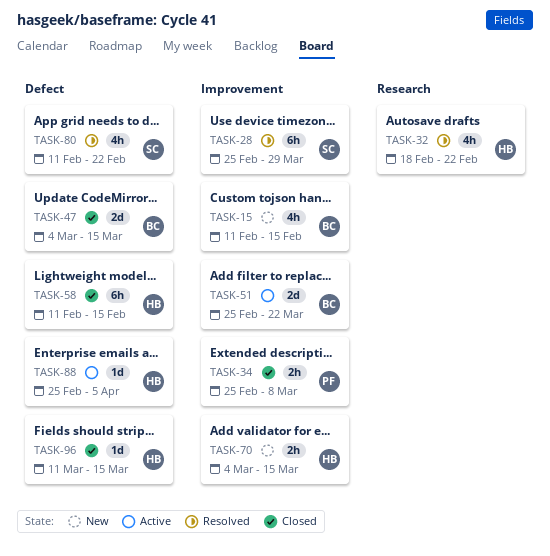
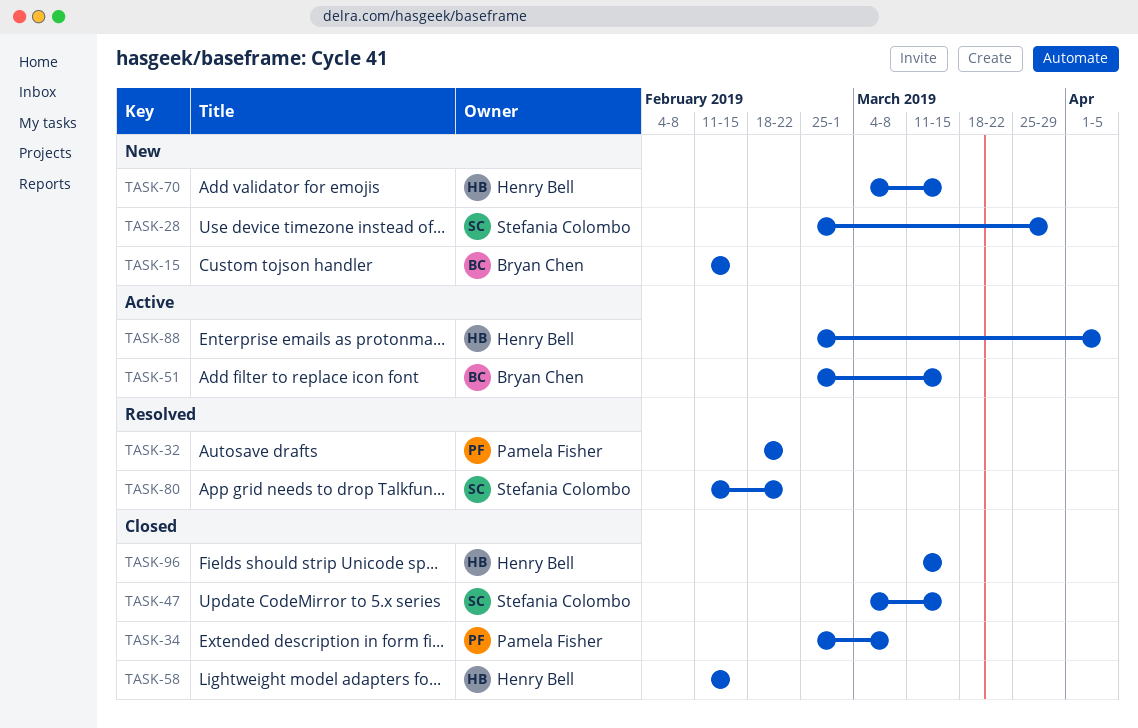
TASK-28, status: Resolved -> New
TASK-32, owner: Henry Bell -> Pamela Fisher
TASK-47, owner: Bryan Chen -> Stefania Colombo
TASK-51, due: Mar 22 -> Mar 15

